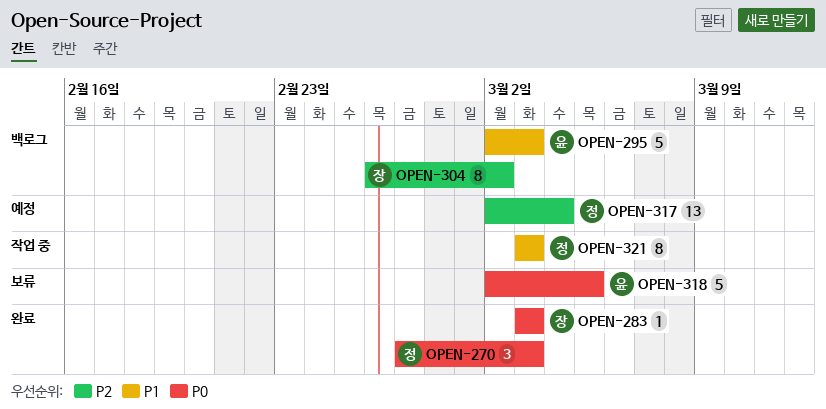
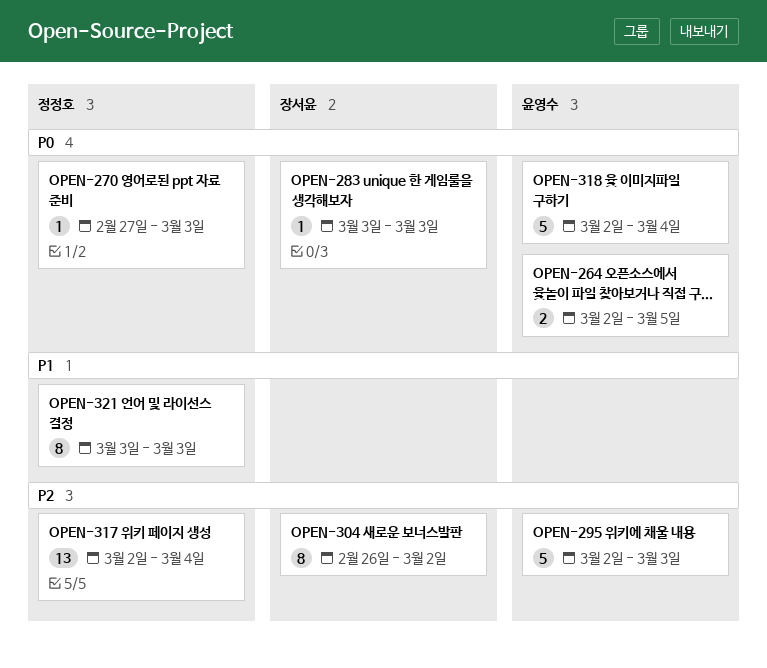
OPEN-264: none -> present
OPEN-270, estimate: 3 -> 1
OPEN-295, priority: P1 -> P2
OPEN-318, due: Mar 5 -> Mar 4

